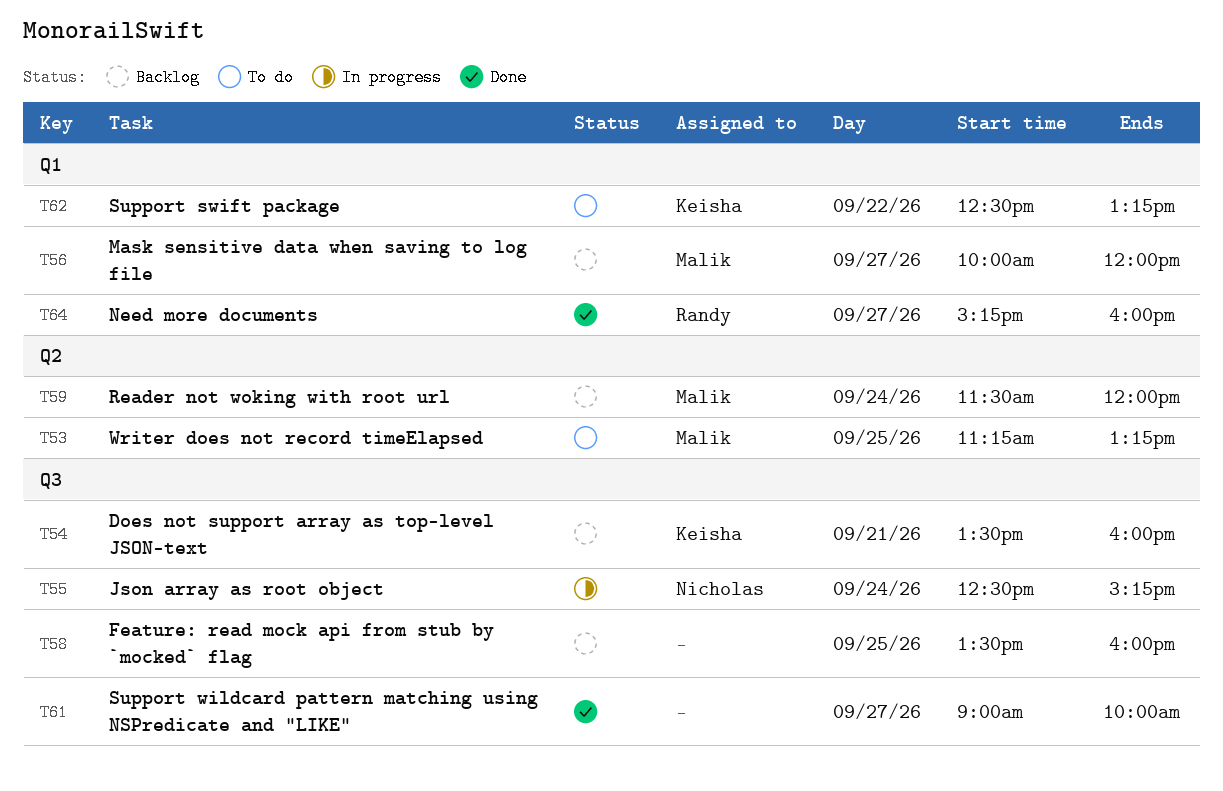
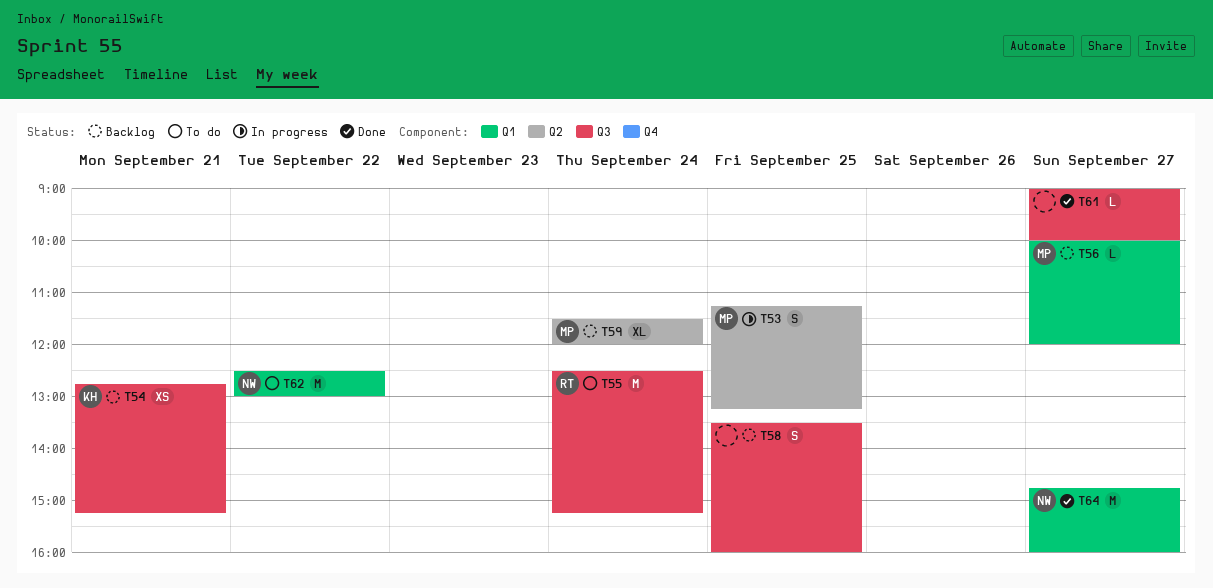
T53, status: To do -> In progress
T54, begins: 13:30 -> 12:45
T54, ends: 16:00 -> 15:15
T55, status: In progress -> To do
T55, owner: Nicholas -> Randy
T62, owner: Keisha -> Nicholas
T62, ends: 13:15 -> 13:00
T64, owner: Randy -> Nicholas
T64, begins: 15:15 -> 14:45

